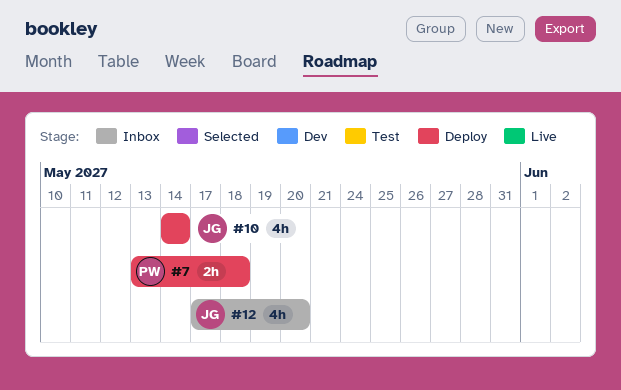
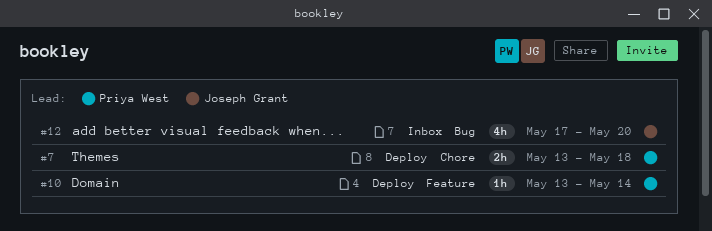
#10, owner: Joseph Grant -> Priya West
#10, estimate: 4h -> 1h
#10, start: May 14 -> May 13

